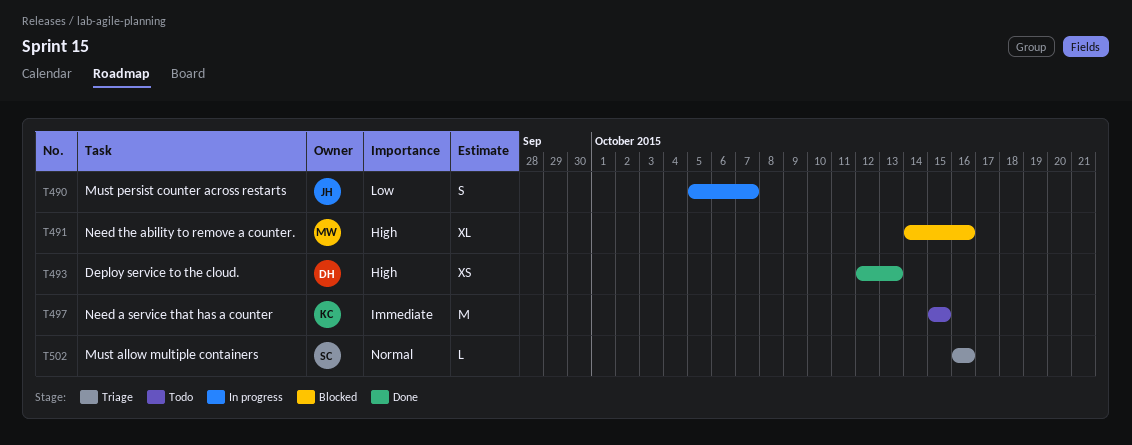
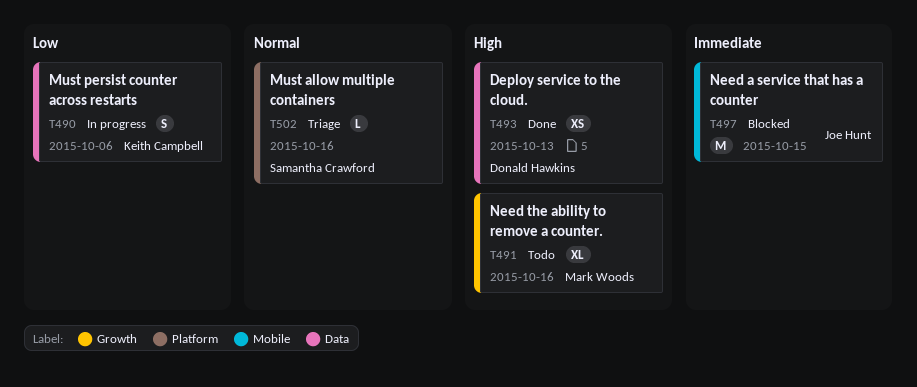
T490, owner: Joe Hunt -> Keith Campbell
T490, due: Oct 7 -> Oct 6
T491, status: Blocked -> Todo
T497, status: Todo -> Blocked
T497, owner: Keith Campbell -> Joe Hunt

